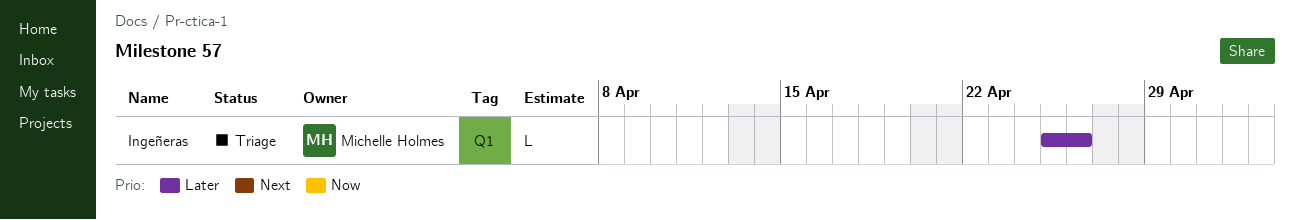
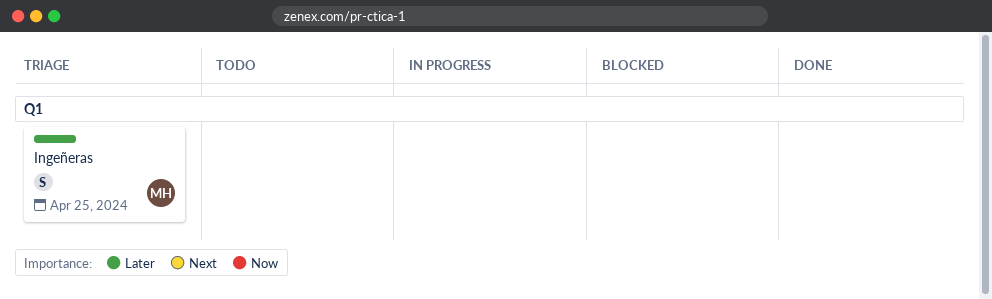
Ingeñeras, estimate: L -> S
Ingeñeras, due: Apr 26 -> Apr 25

